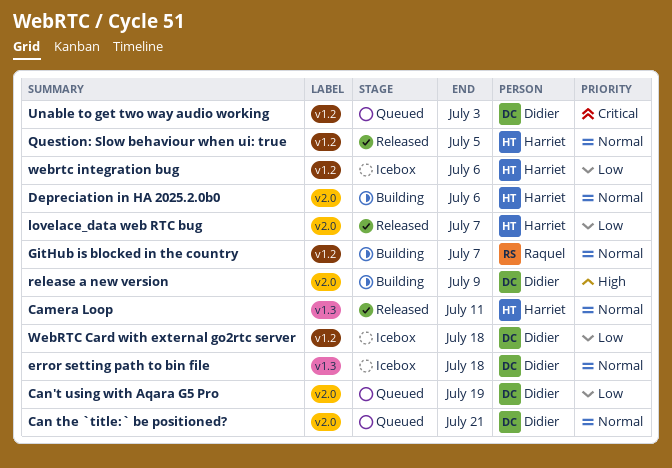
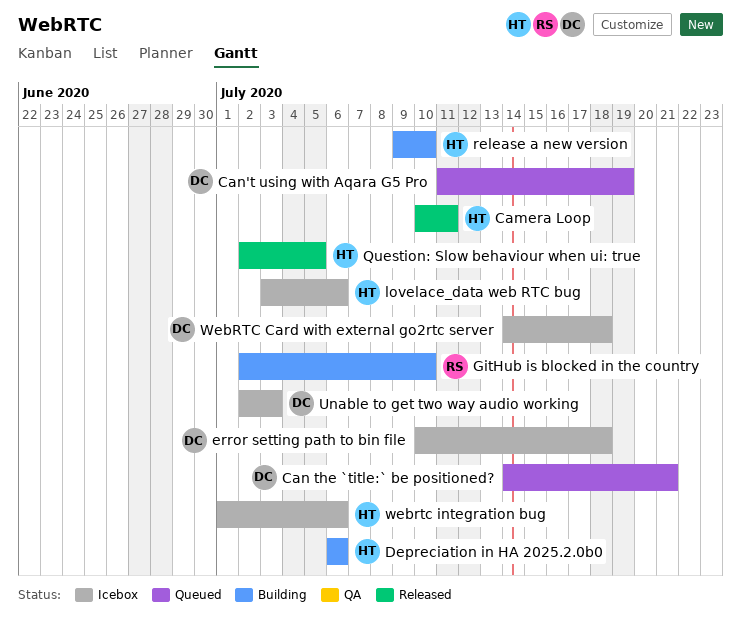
GitHub is blocked in the country, due: Jul 7 -> Jul 10
lovelace_data web RTC bug, status: Released -> Icebox
lovelace_data web RTC bug, due: Jul 7 -> Jul 6
release a new version, owner: Didier -> Harriet
release a new version, due: Jul 9 -> Jul 10
Unable to get two way audio working, status: Queued -> Icebox

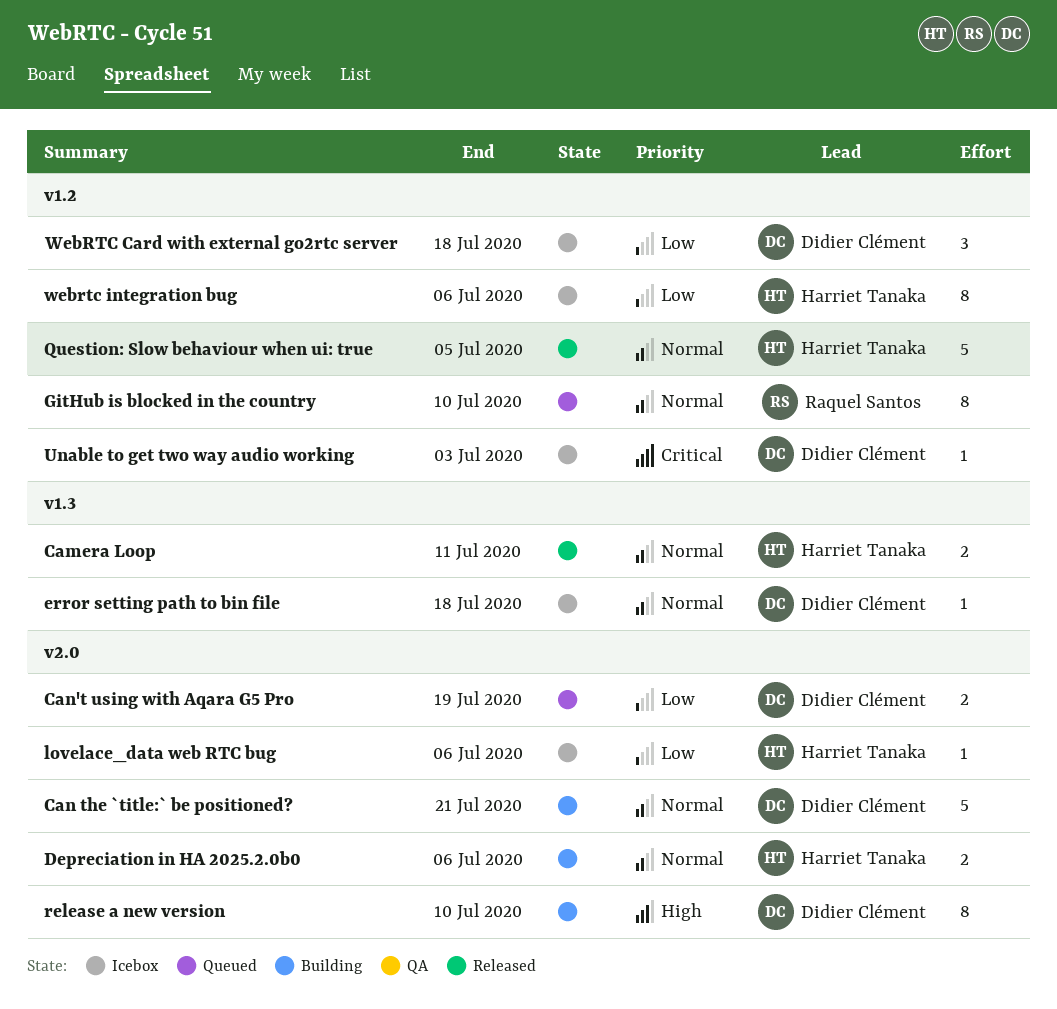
Can the `title:` be positioned?, status: Queued -> Building
GitHub is blocked in the country, status: Building -> Queued
release a new version, owner: Harriet Tanaka -> Didier Clément

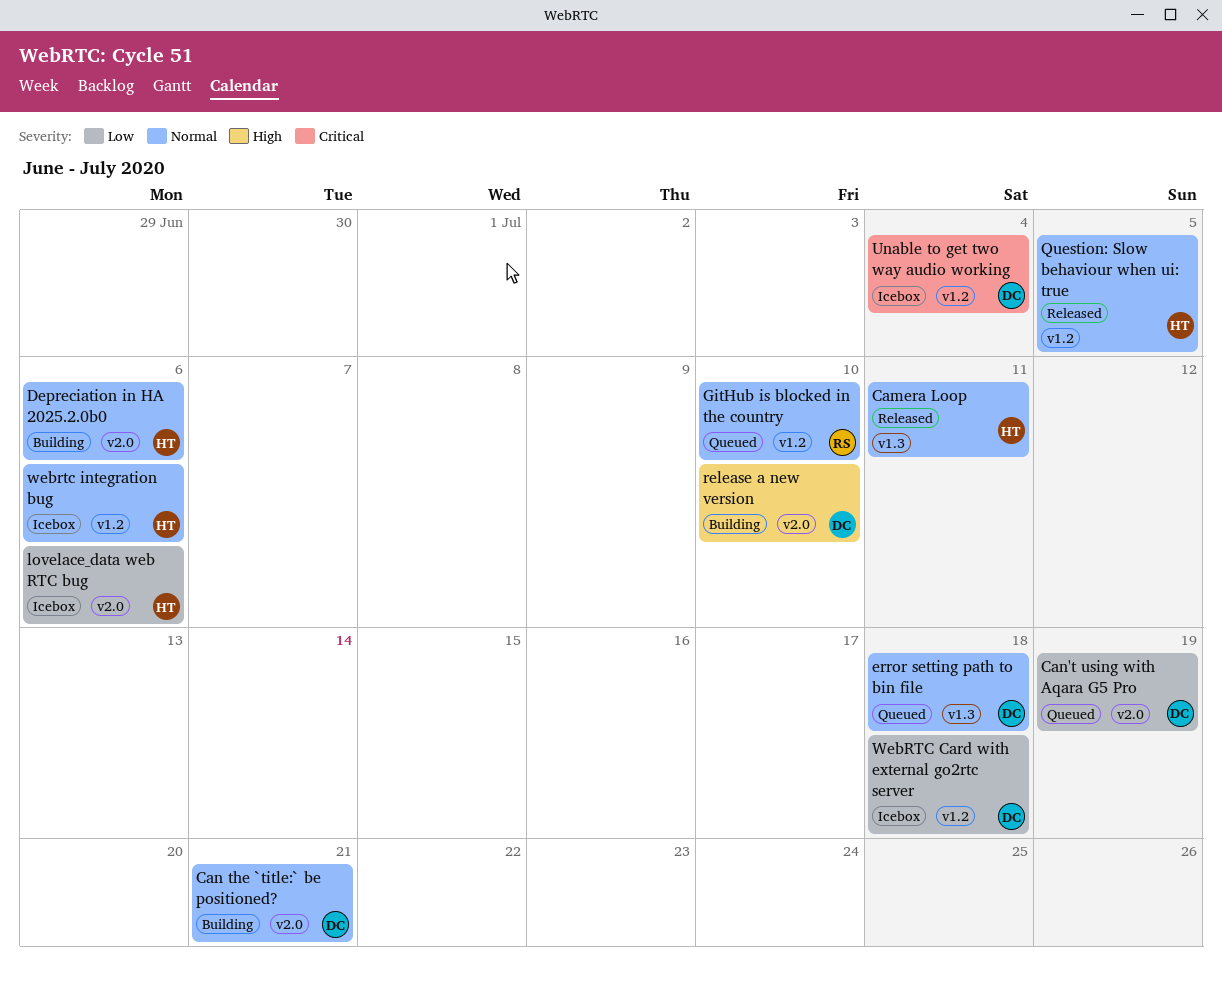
error setting path to bin file, status: Icebox -> Queued
Unable to get two way audio working, due: Jul 3 -> Jul 4
webrtc integration bug, priority: Low -> Normal

